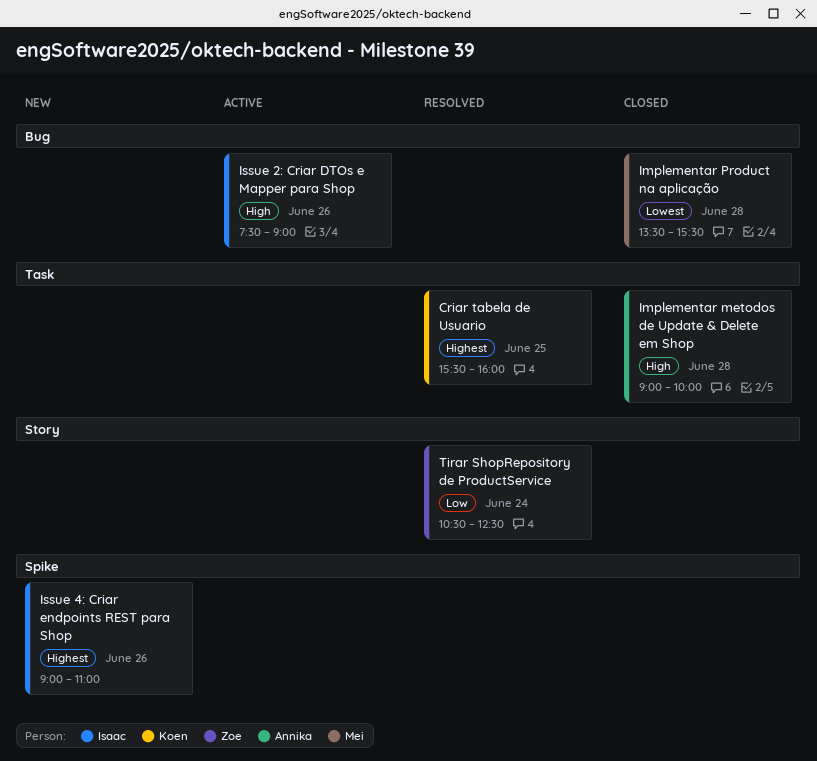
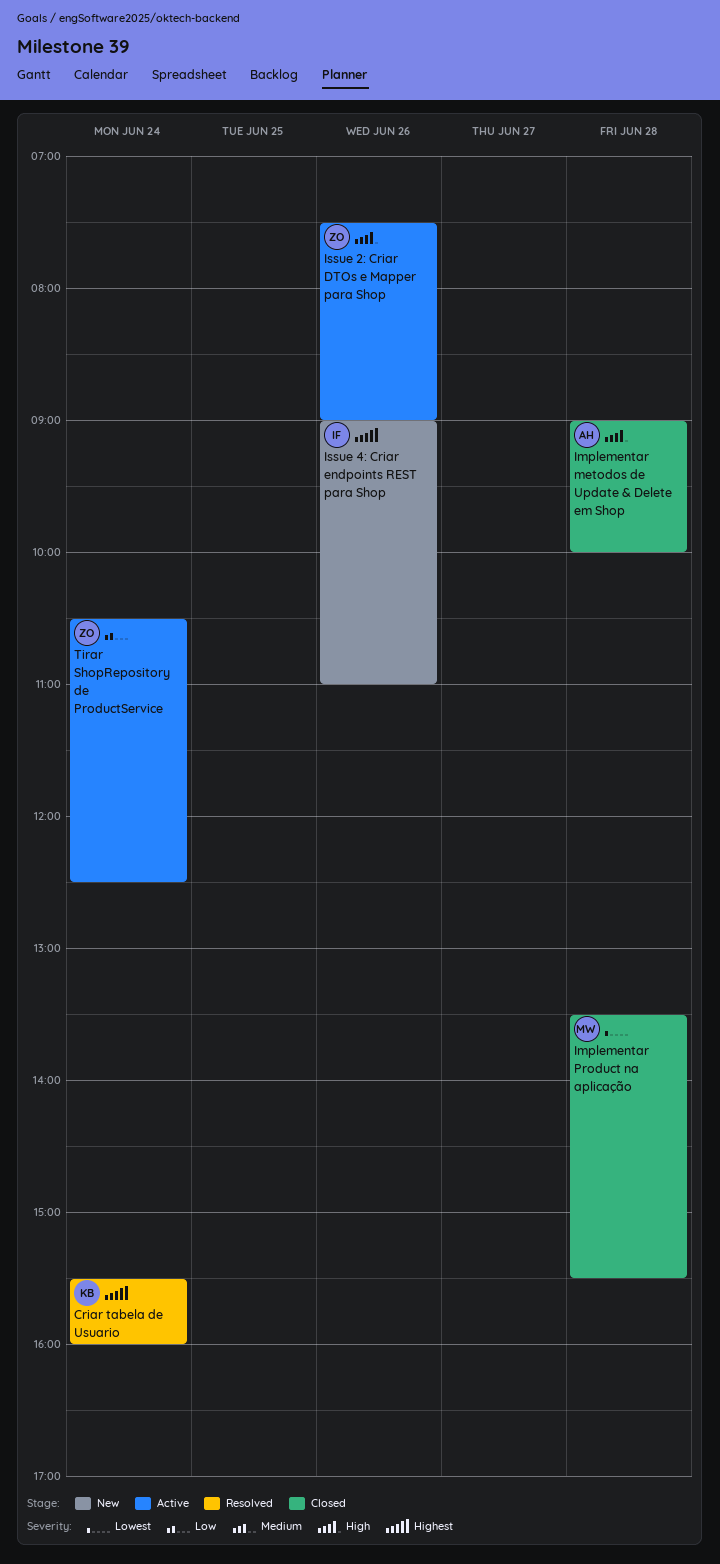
Criar tabela de Usuario, day: Jun 25 -> Jun 24
Issue 2: Criar DTOs e Mapper para Shop, owner: Isaac -> Zoe
Tirar ShopRepository de ProductService, status: Resolved -> Active

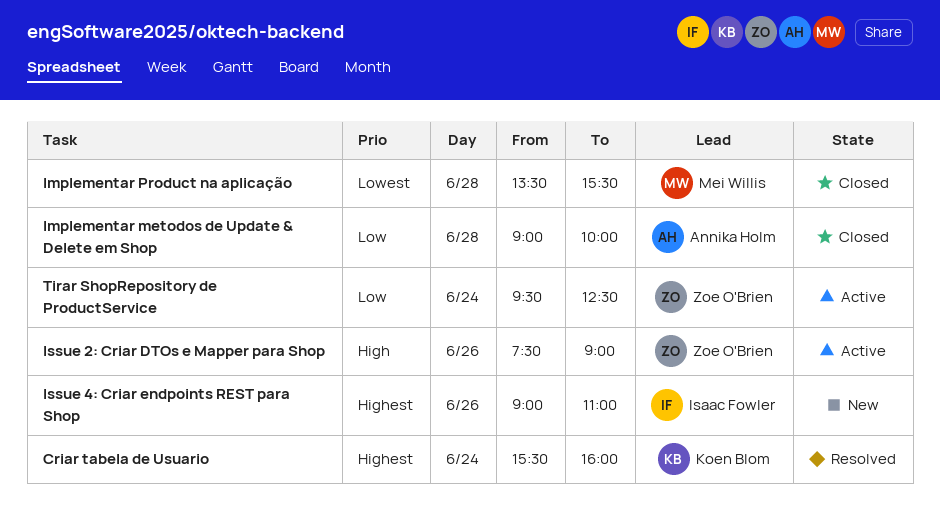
Implementar metodos de Update & Delete em Shop, priority: High -> Low
Tirar ShopRepository de ProductService, begins: 10:30 -> 09:30

